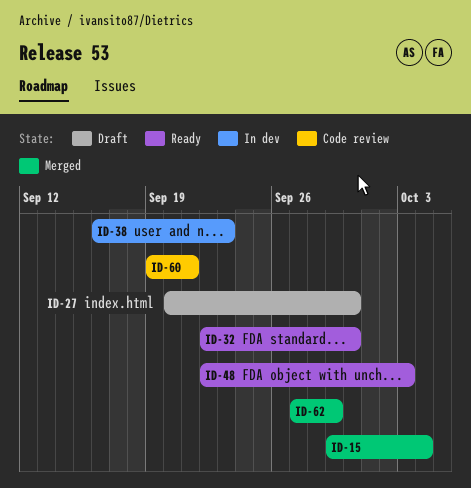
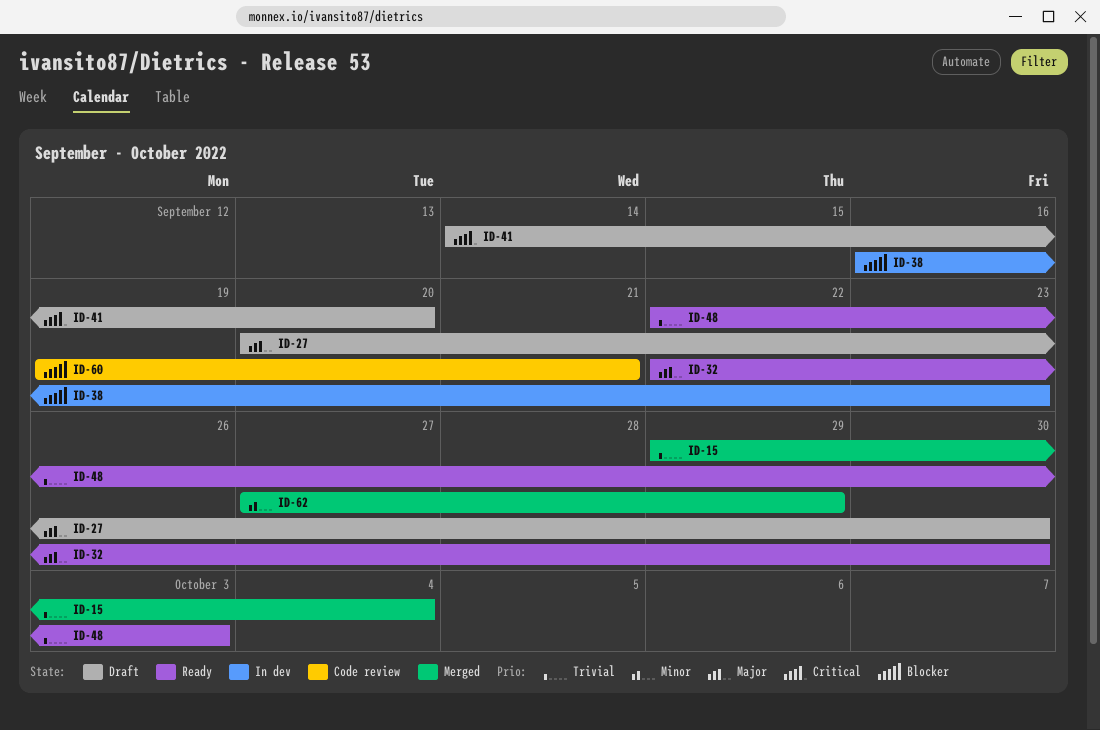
ID-41: none -> present

